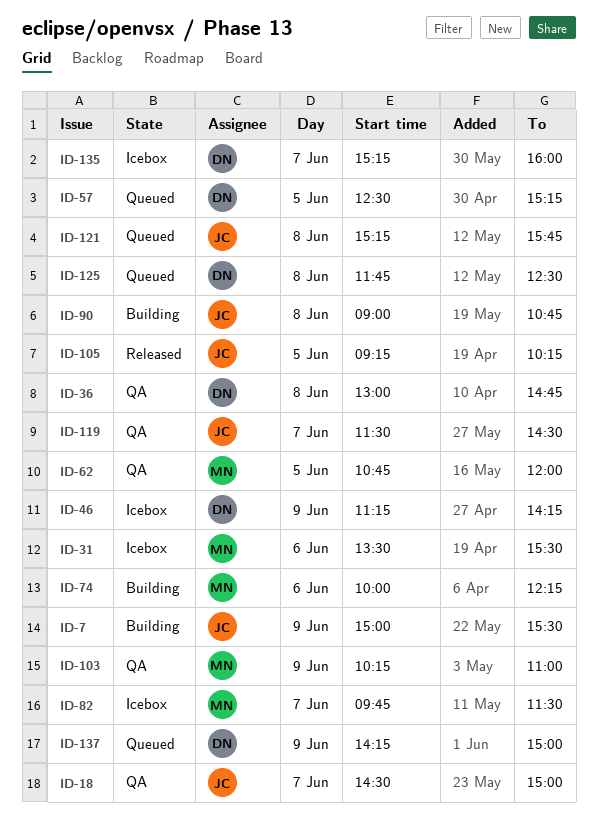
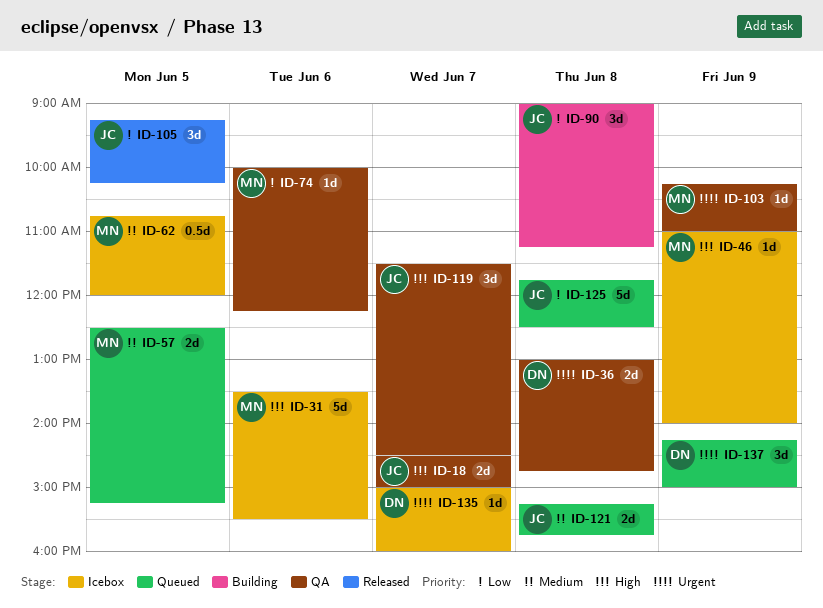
ID-7: present -> none
ID-46, owner: DN -> MN
ID-46, begins: 11:15 -> 11:00
ID-46, ends: 14:15 -> 14:00
ID-57, owner: DN -> MN
ID-62, status: QA -> Icebox
ID-74, status: Building -> QA
ID-82: present -> none
ID-90, ends: 10:45 -> 11:15
ID-125, owner: DN -> JC
ID-135, begins: 15:15 -> 15:00

